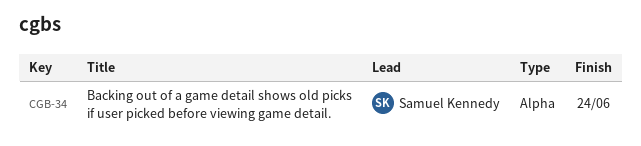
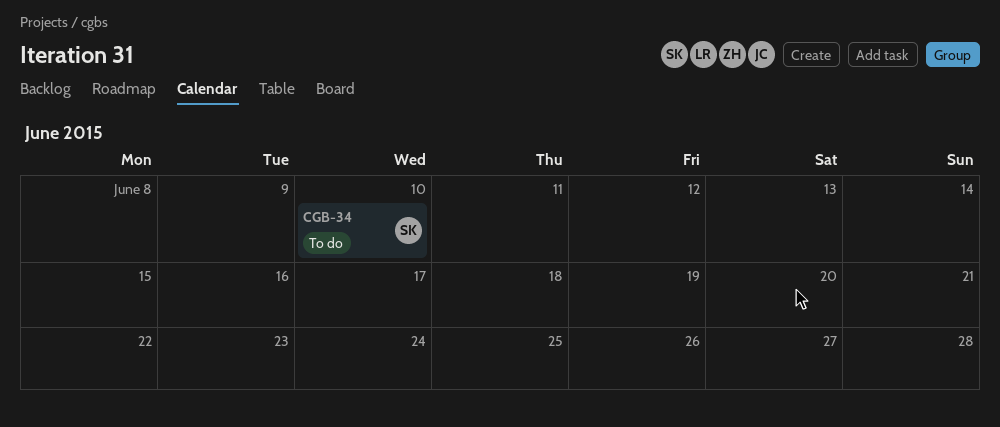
CGB-34, due: Jun 24 -> Jun 10

